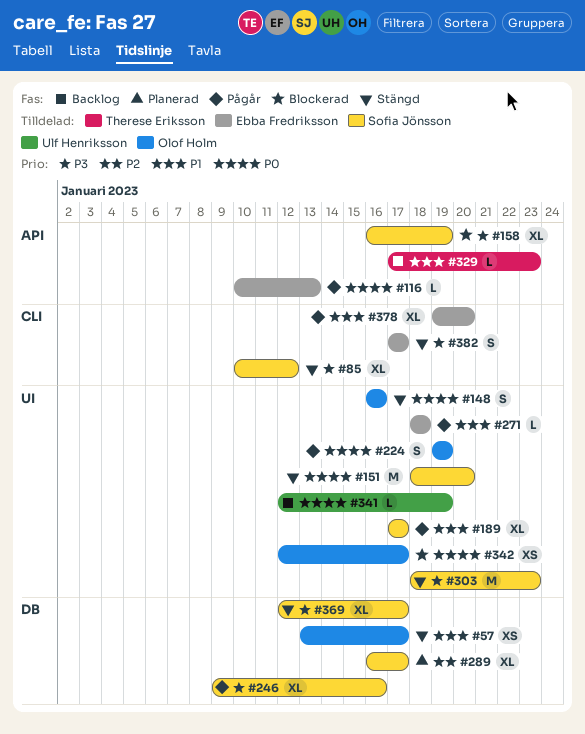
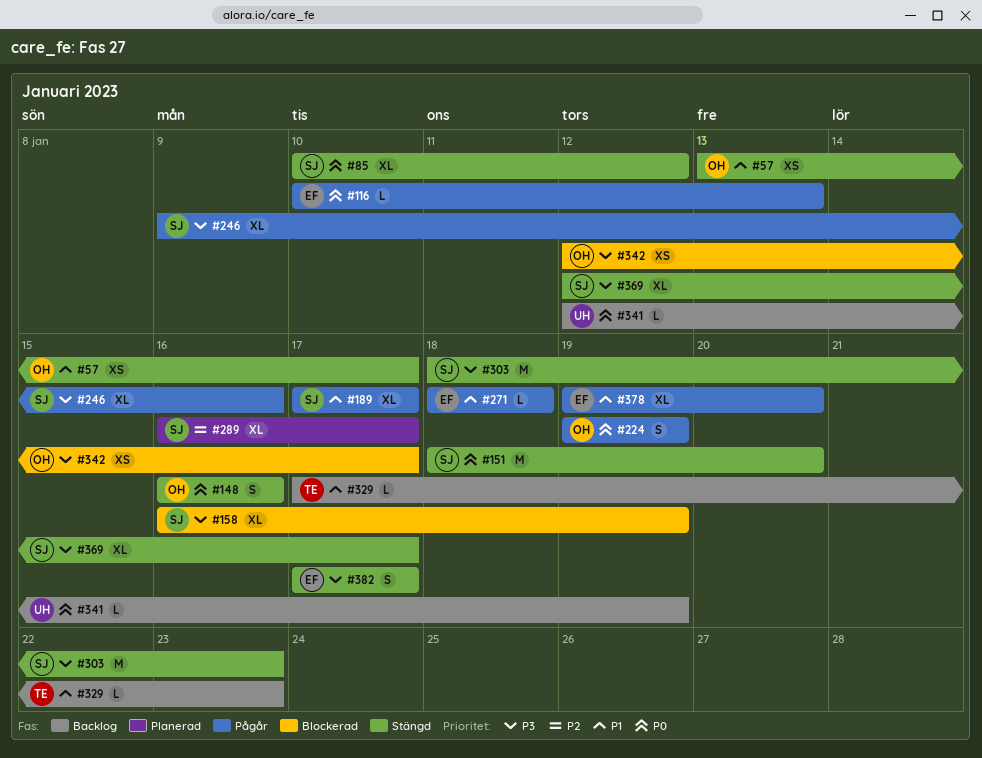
#85, priority: P3 -> P0
#342, priority: P0 -> P3

